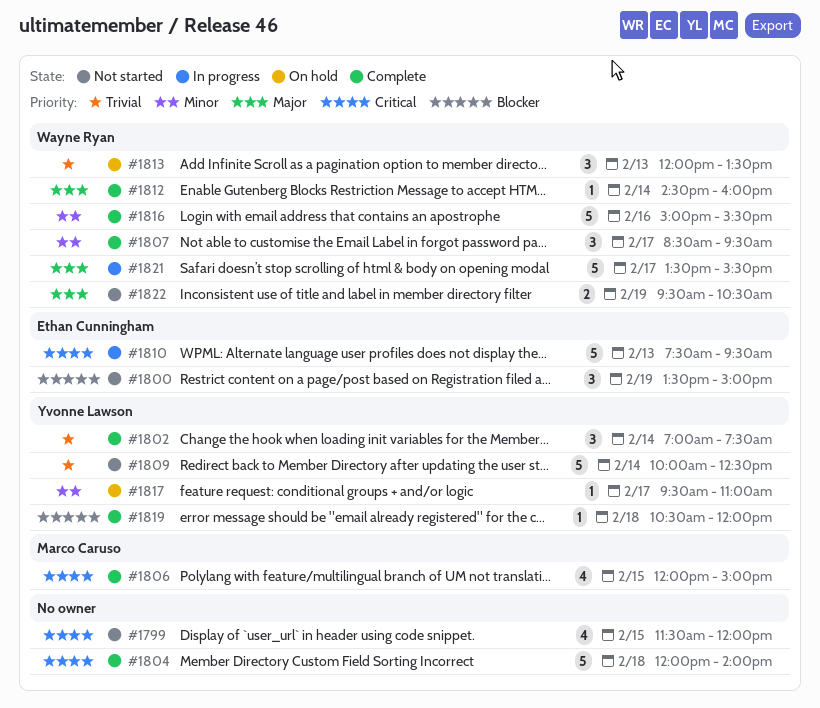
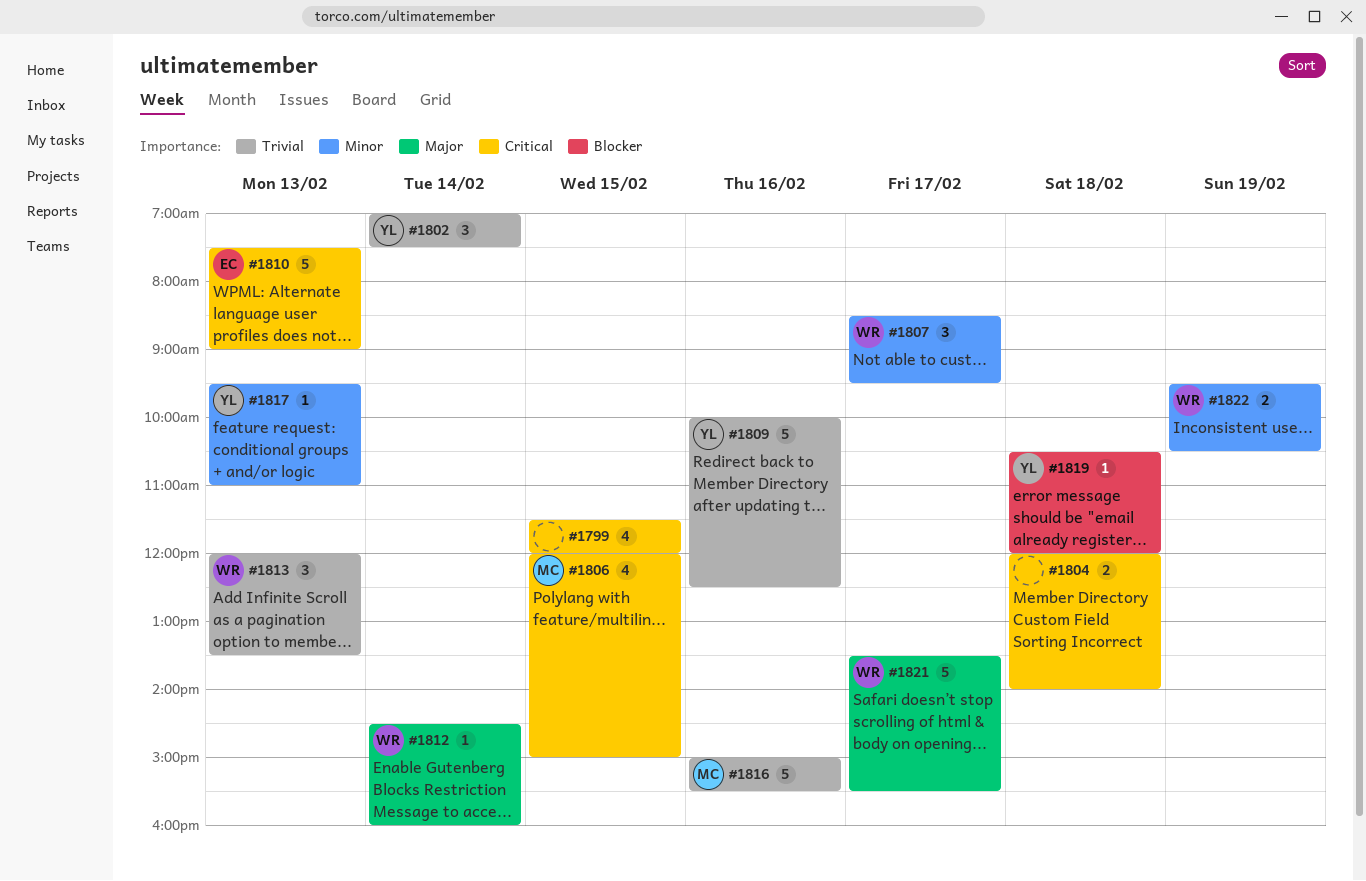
#1800: present -> none
#1804, estimate: 5 -> 2
#1809, day: Feb 14 -> Feb 16
#1810, ends: 09:30 -> 09:00
#1816, owner: Wayne Ryan -> Marco Caruso
#1816, priority: Minor -> Trivial
#1817, day: Feb 17 -> Feb 13
#1822, priority: Major -> Minor

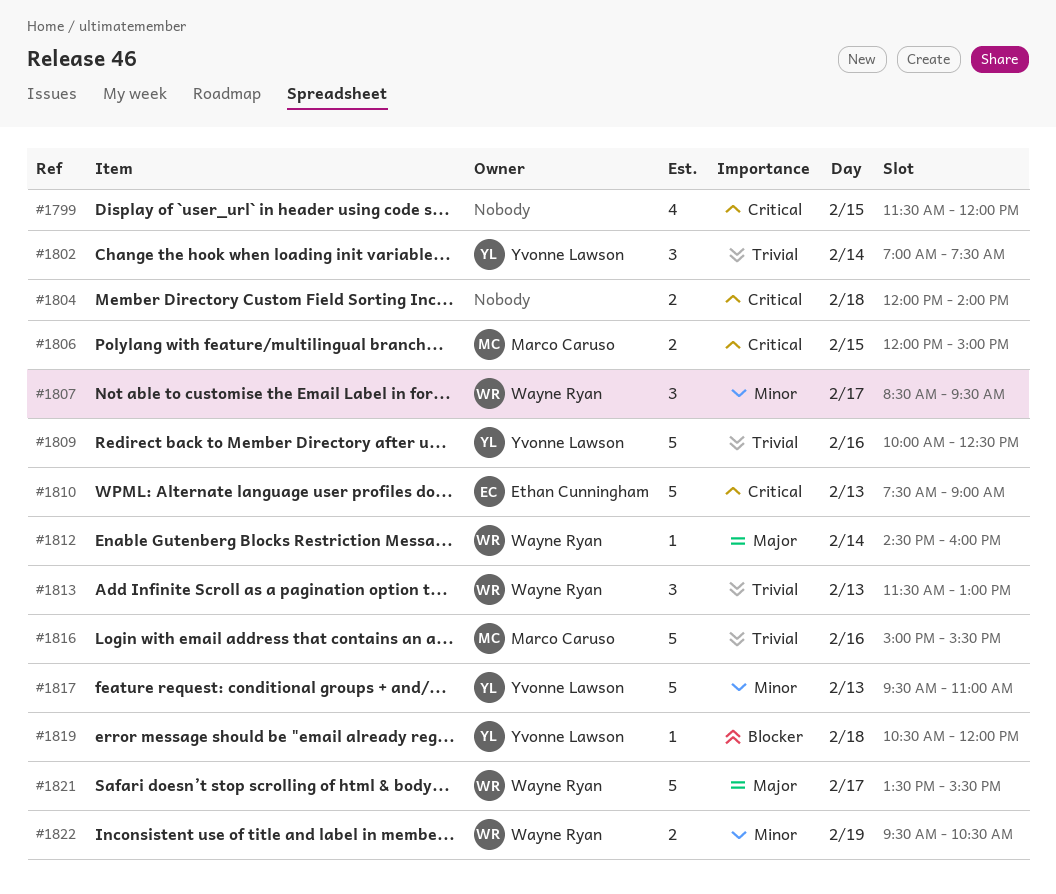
#1806, estimate: 4 -> 2
#1813, begins: 12:00 -> 11:30
#1813, ends: 13:30 -> 13:00
#1817, estimate: 1 -> 5

